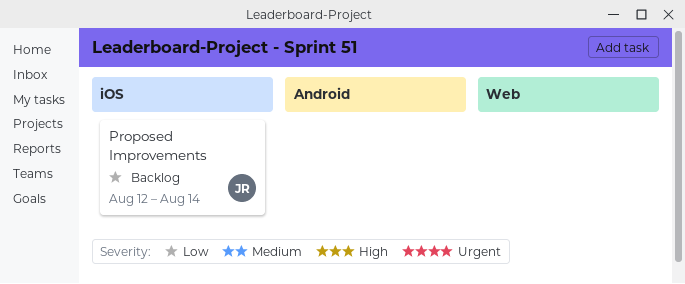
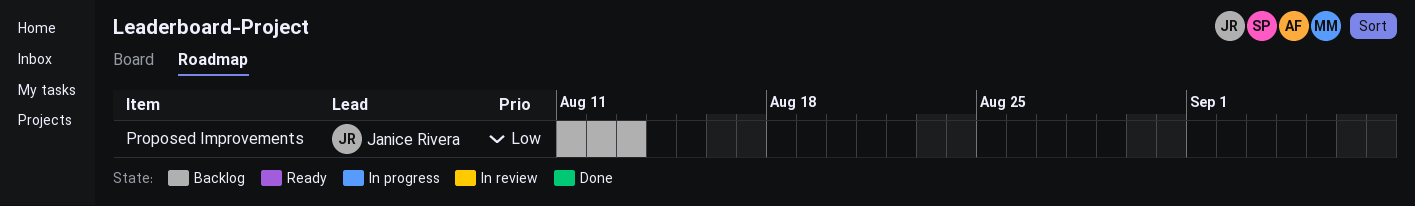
Proposed Improvements, start: Aug 12 -> Aug 11
Proposed Improvements, due: Aug 14 -> Aug 13

